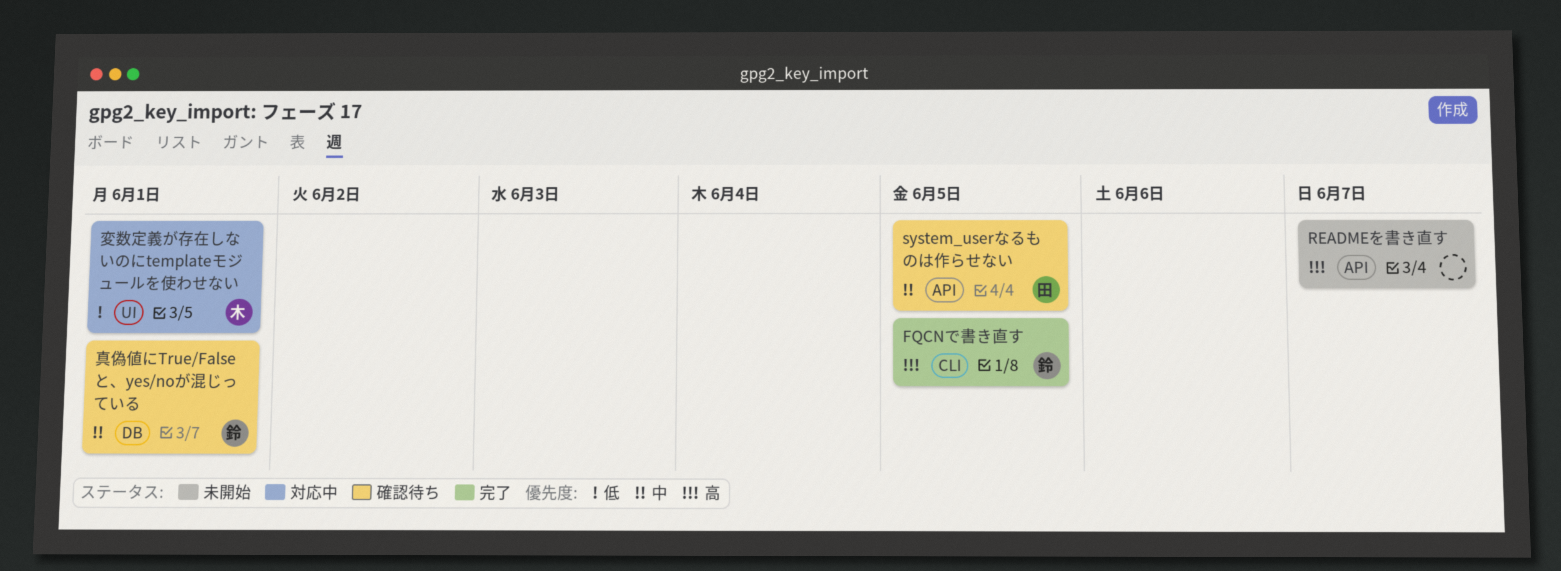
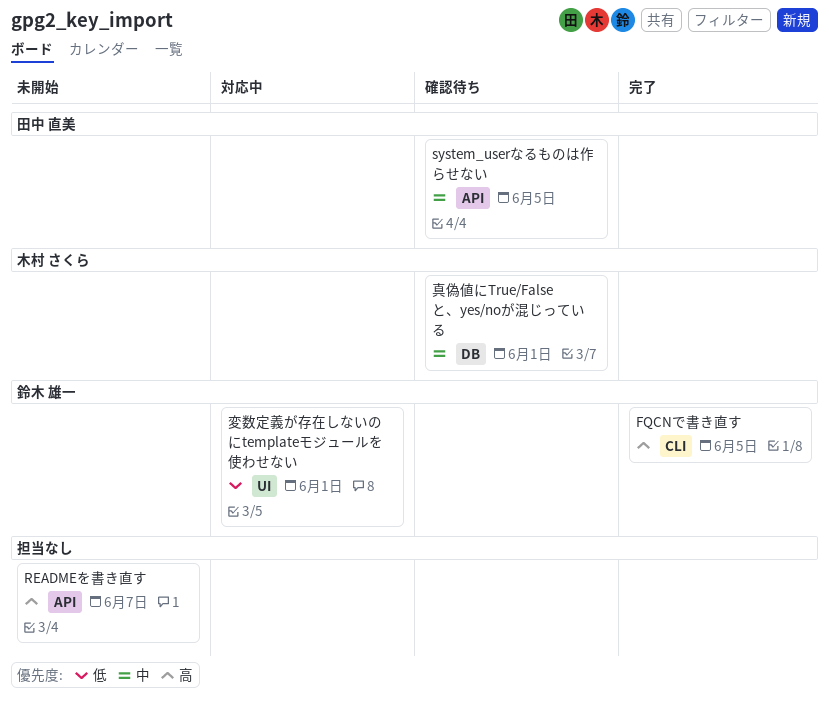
変数定義が存在しないのにtemplateモジュールを使わせない, owner: 木村 さくら -> 鈴木 雄一
真偽値にTrue/Falseと、yes/noが混じっている, owner: 鈴木 雄一 -> 木村 さくら

